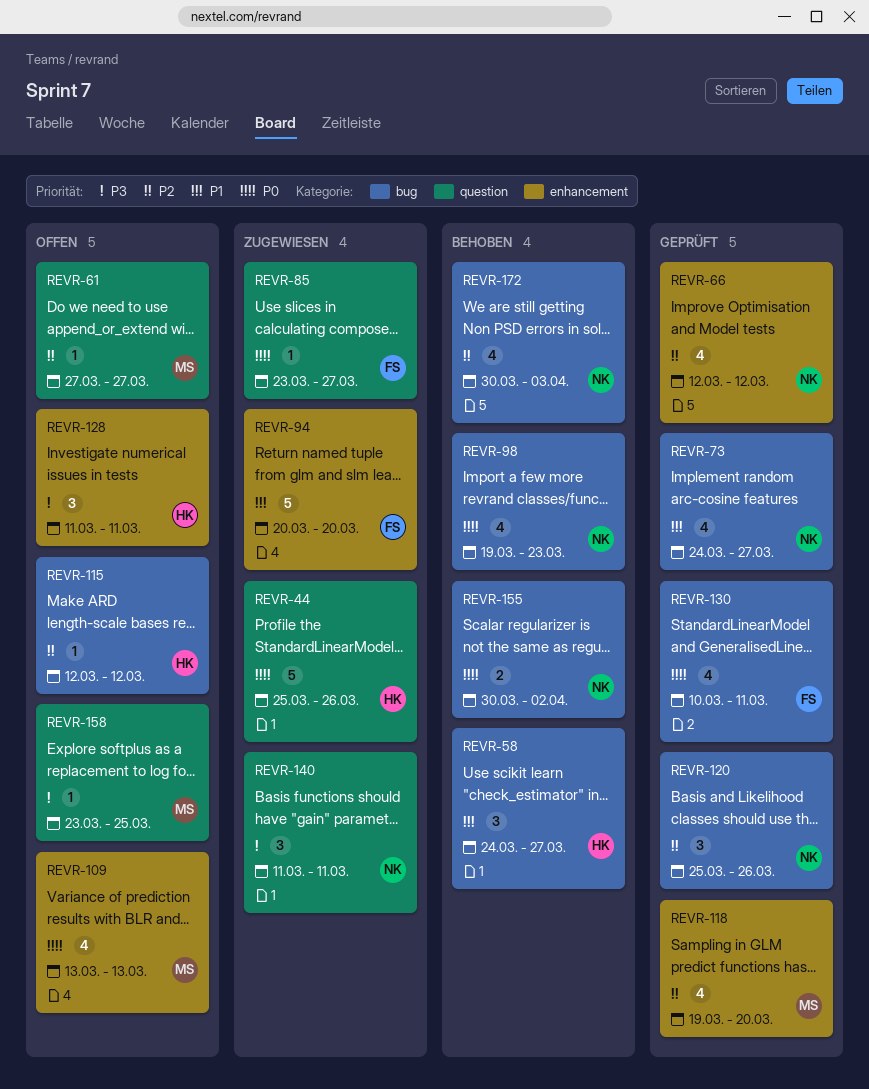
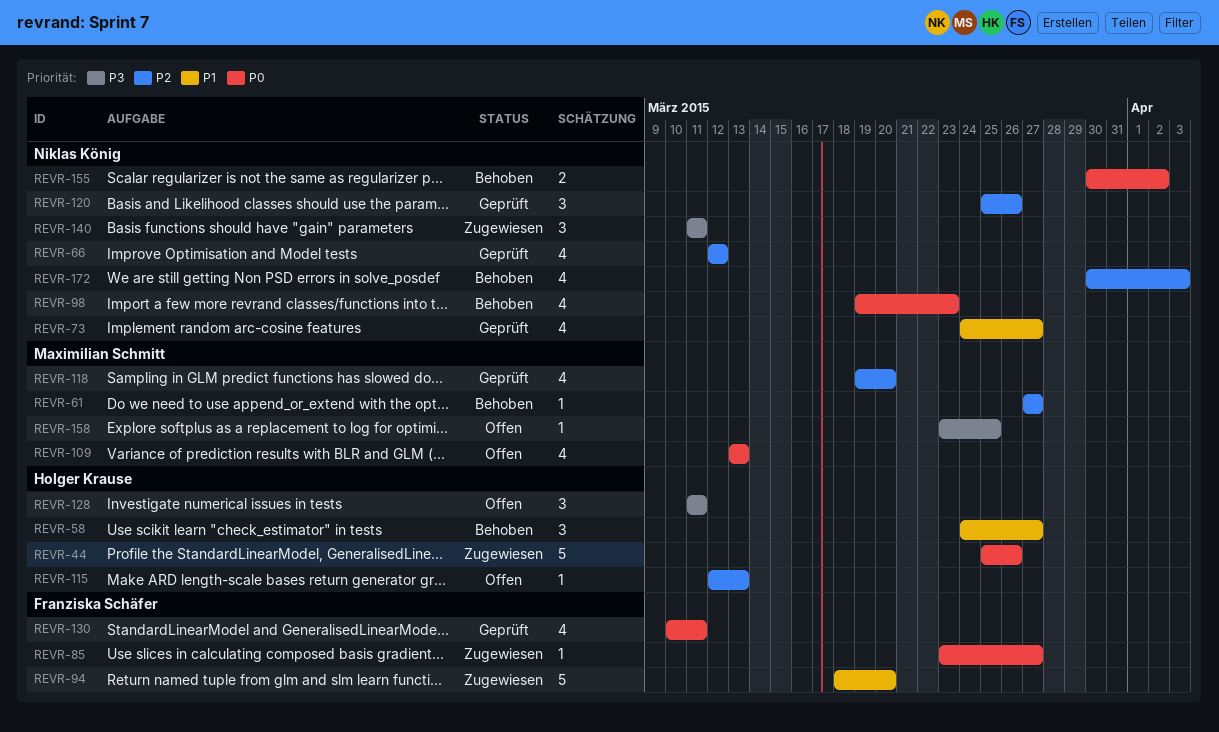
REVR-61, status: Offen -> Behoben
REVR-94, start: Mar 20 -> Mar 18
REVR-115, due: Mar 12 -> Mar 13

